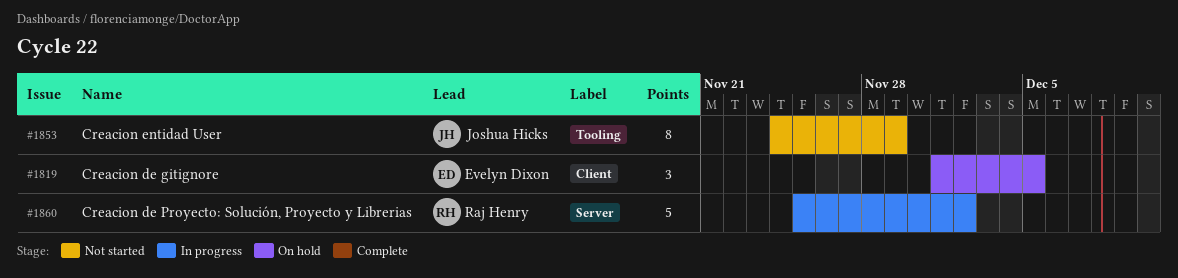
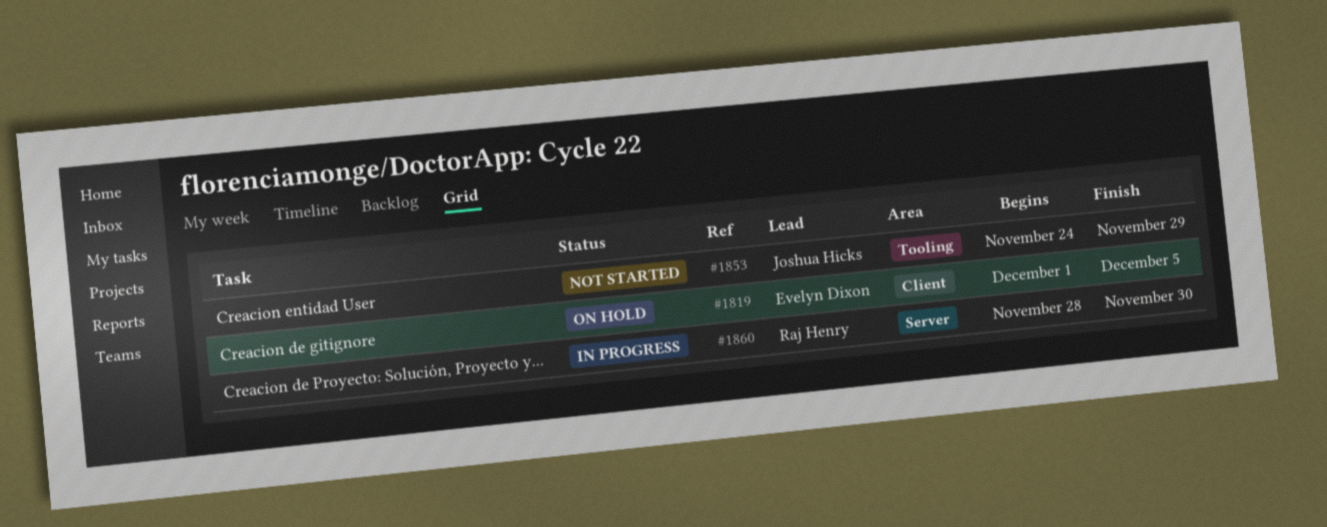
#1860, start: Nov 25 -> Nov 28
#1860, due: Dec 2 -> Nov 30

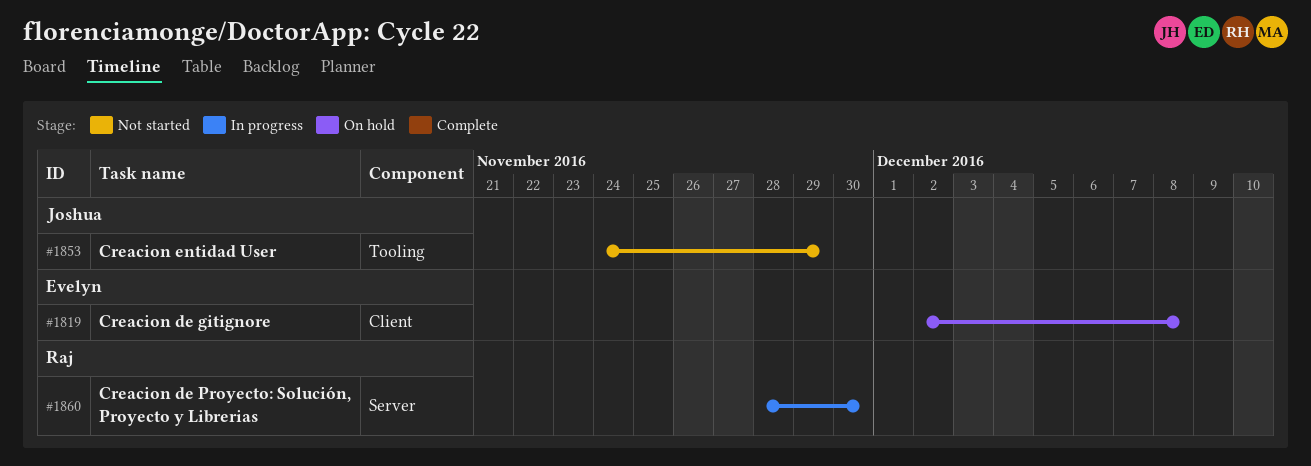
#1819, start: Dec 1 -> Dec 2
#1819, due: Dec 5 -> Dec 8

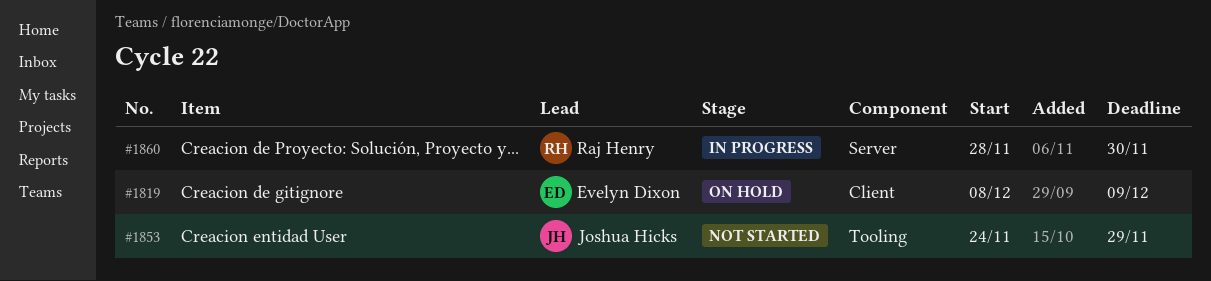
#1819, start: Dec 2 -> Dec 8
#1819, due: Dec 8 -> Dec 9

